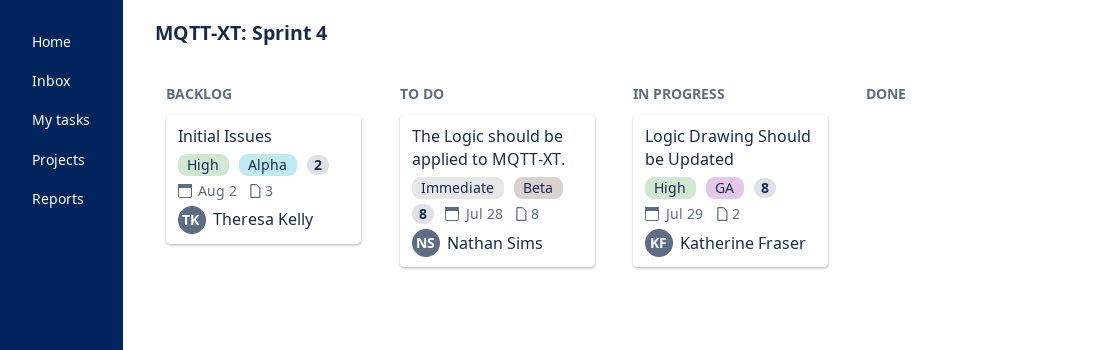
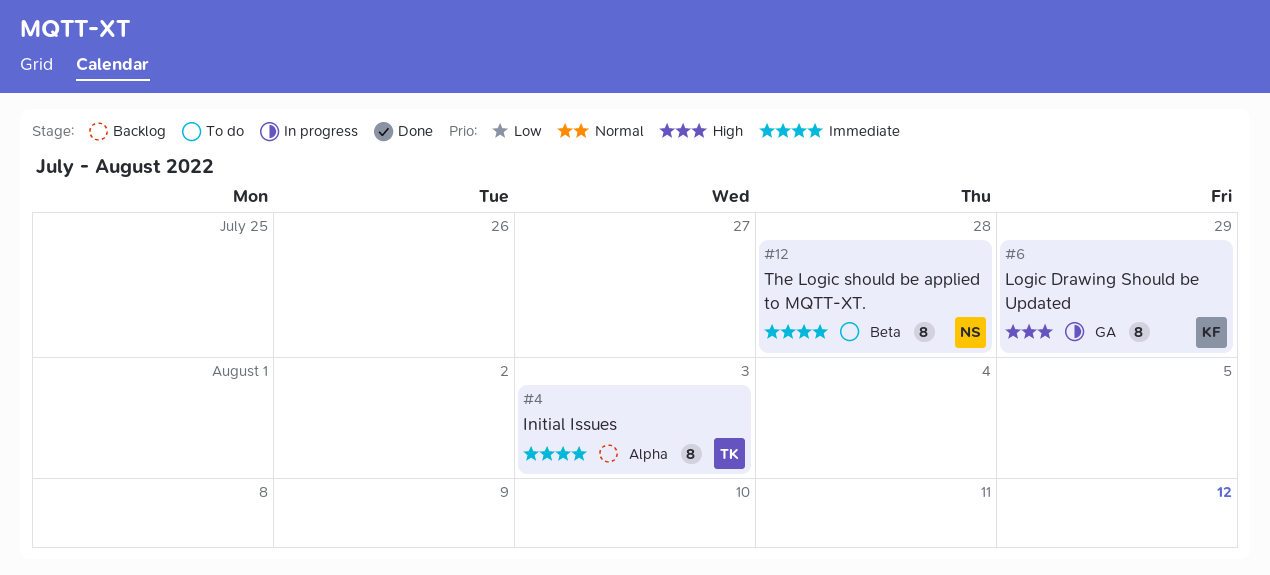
Initial Issues, priority: High -> Immediate
Initial Issues, estimate: 2 -> 8
Initial Issues, due: Aug 2 -> Aug 3

